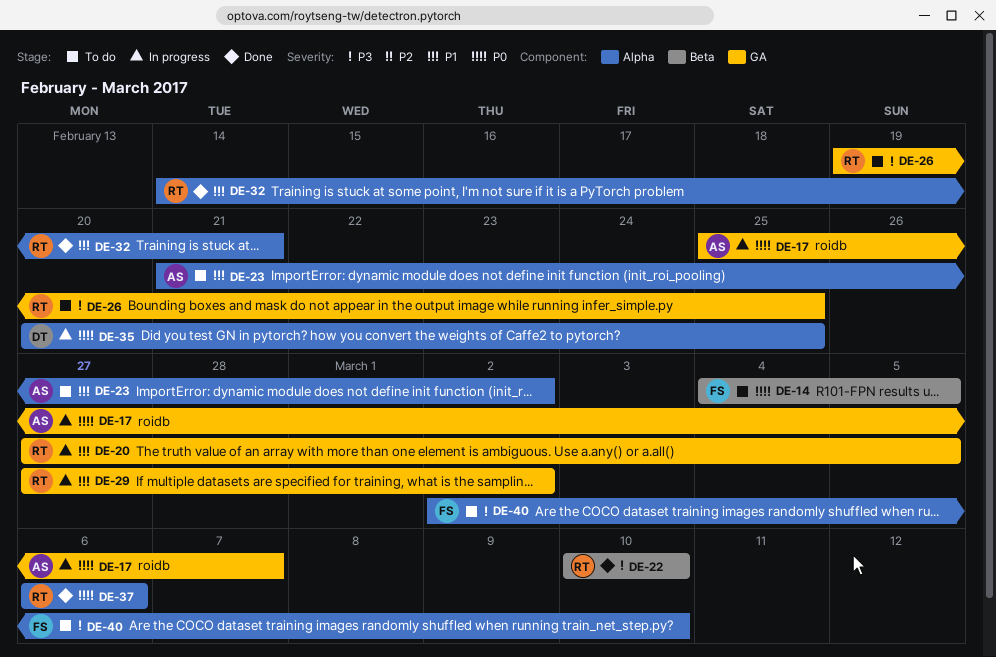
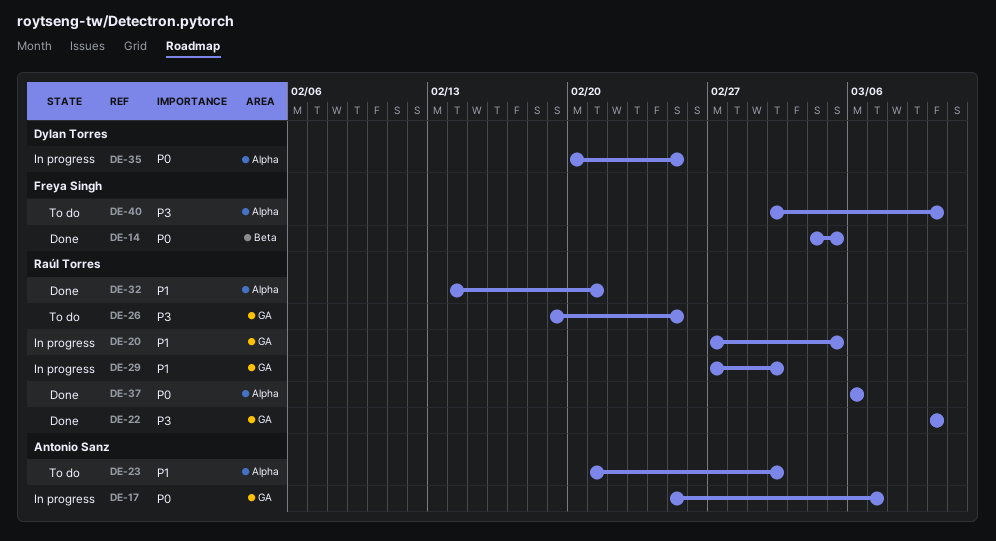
DE-14, status: To do -> Done
DE-22, label: Beta -> GA

